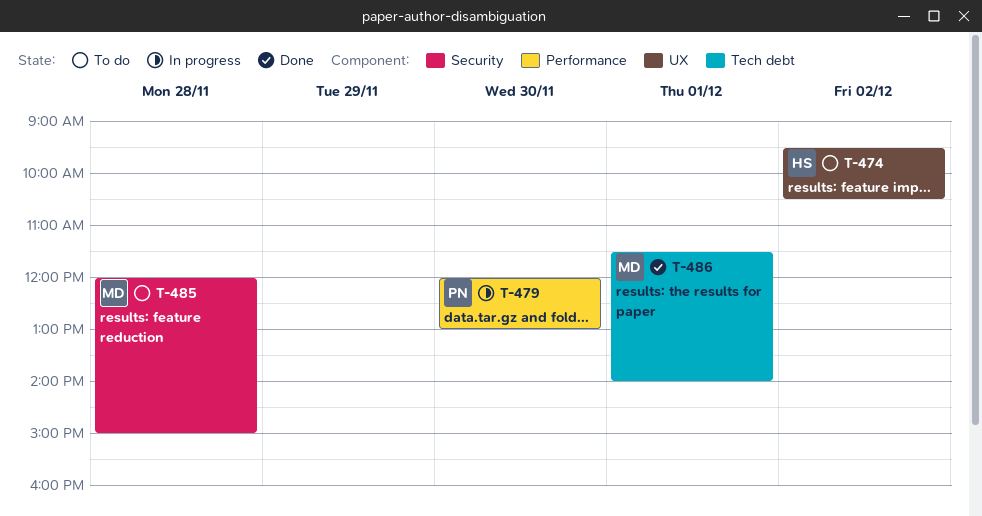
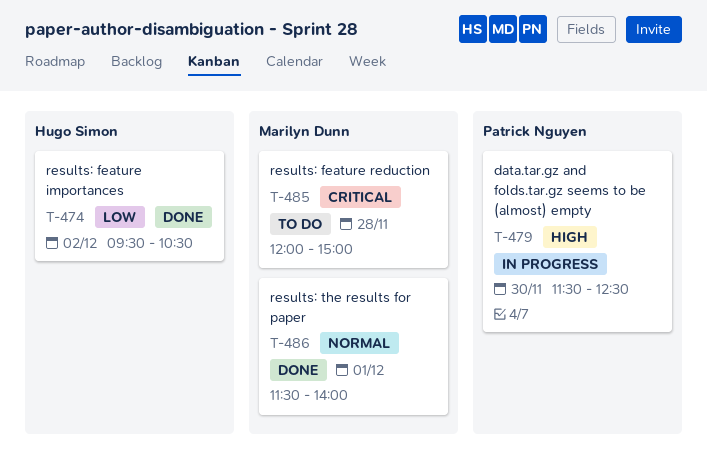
T-474, status: To do -> Done
T-479, begins: 12:00 -> 11:30
T-479, ends: 13:00 -> 12:30

